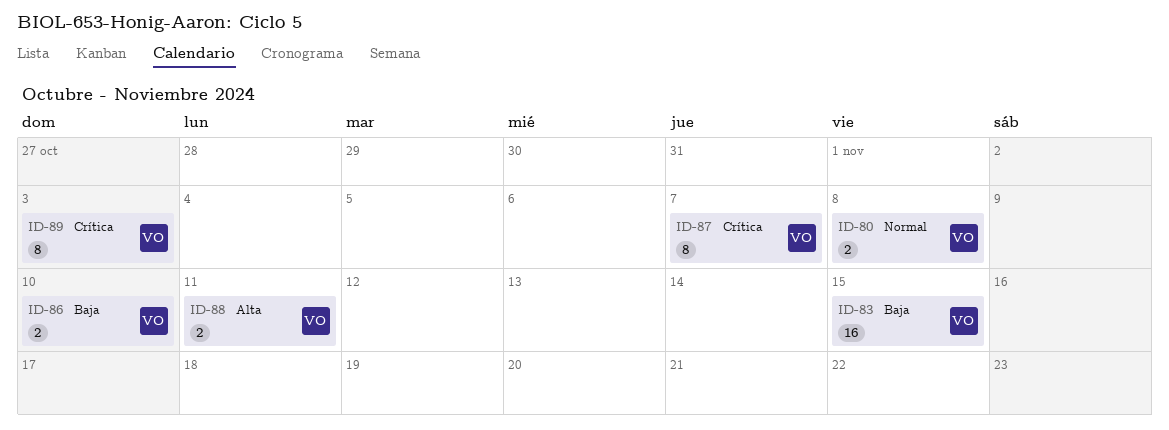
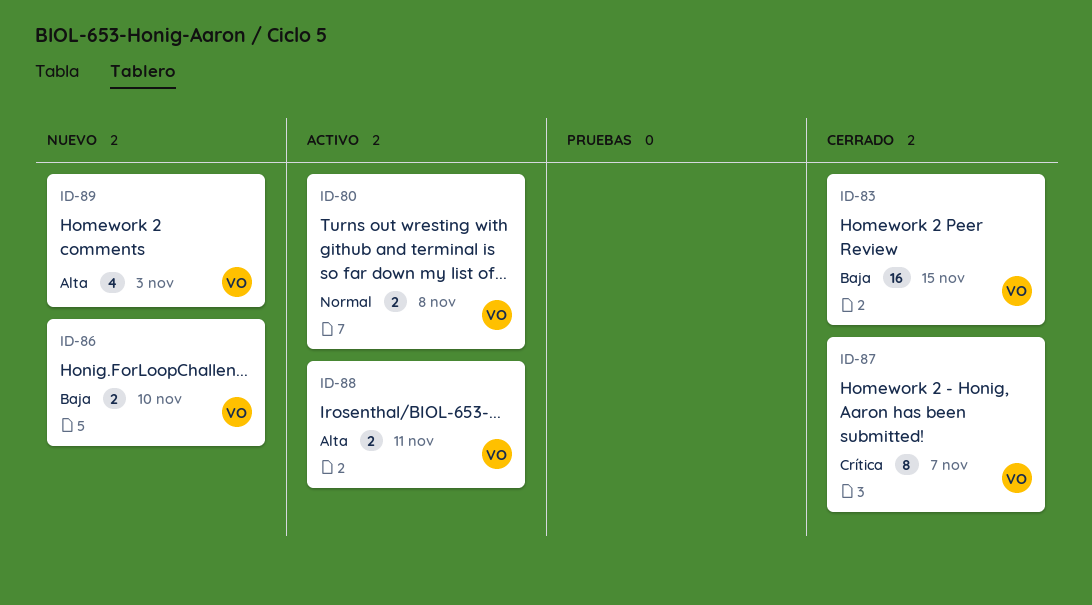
ID-89, priority: Crítica -> Alta
ID-89, estimate: 8 -> 4

